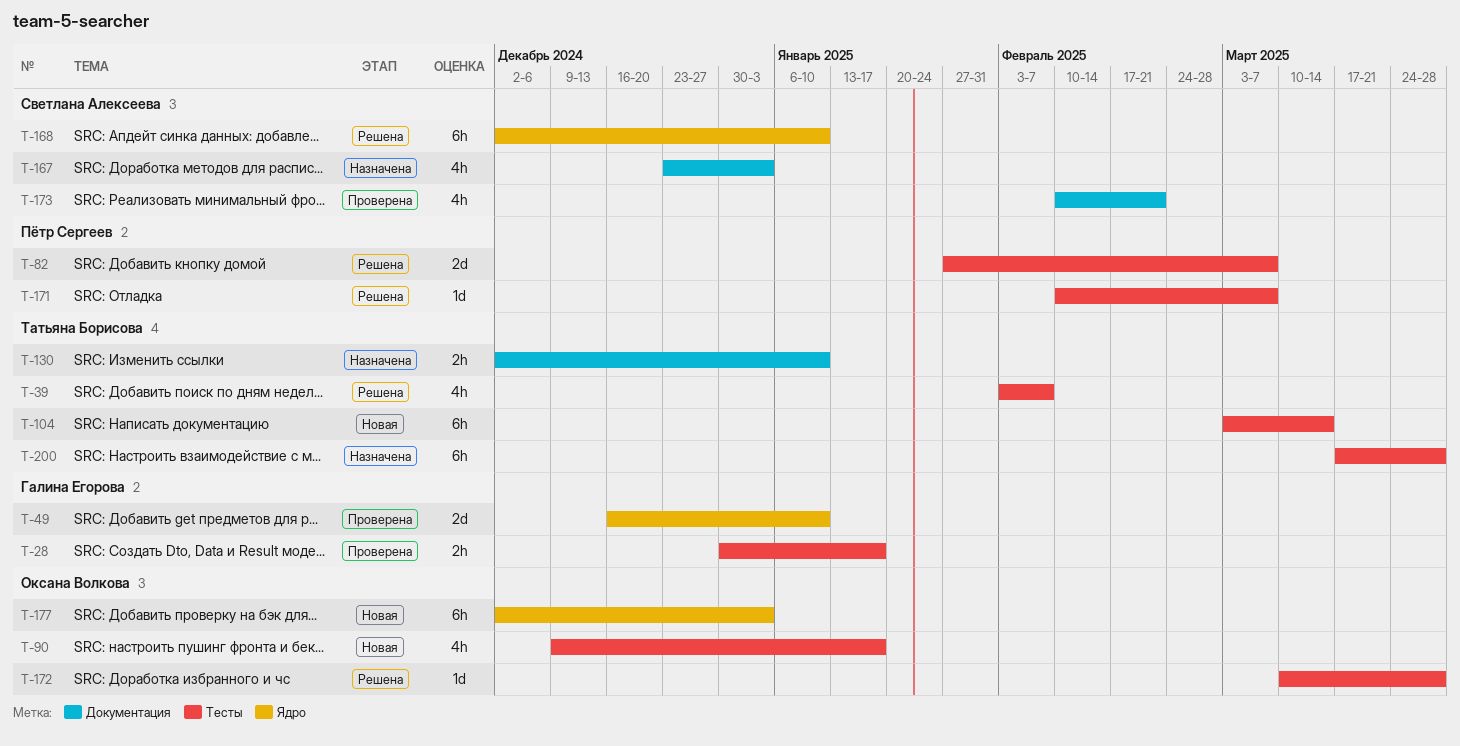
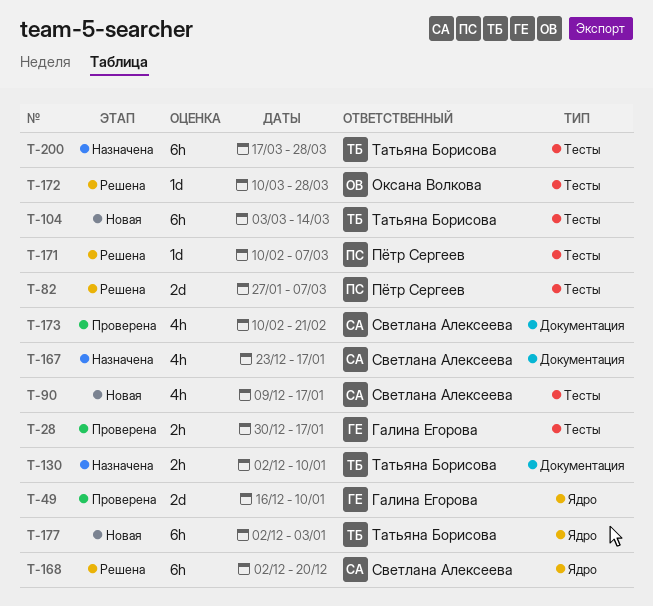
T-39: present -> none
T-90, owner: Оксана Волкова -> Светлана Алексеева
T-167, due: Jan 3 -> Jan 17
T-168, due: Jan 10 -> Dec 20
T-177, owner: Оксана Волкова -> Татьяна Борисова

